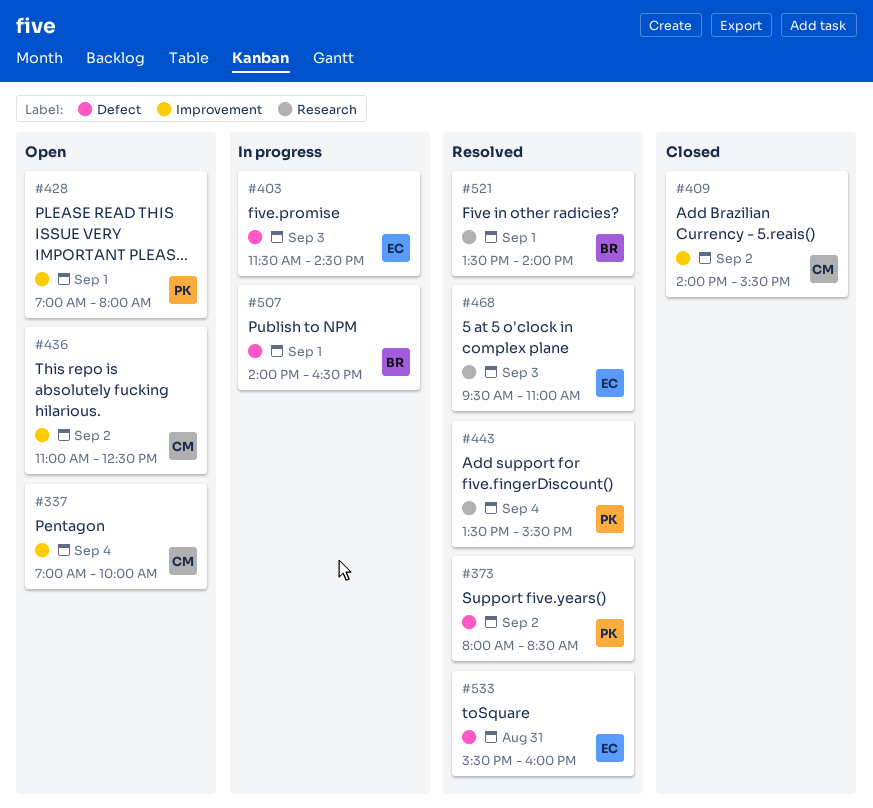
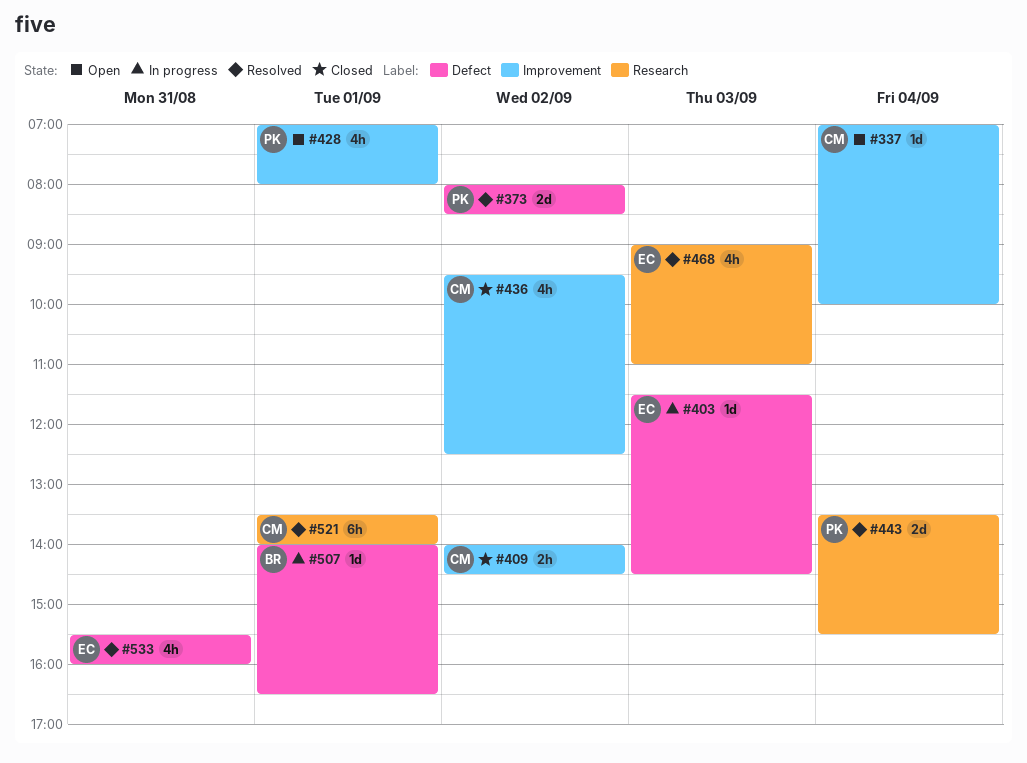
#409, ends: 15:30 -> 14:30
#436, status: Open -> Closed
#436, begins: 11:00 -> 09:30
#468, begins: 09:30 -> 09:00
#521, owner: BR -> CM

